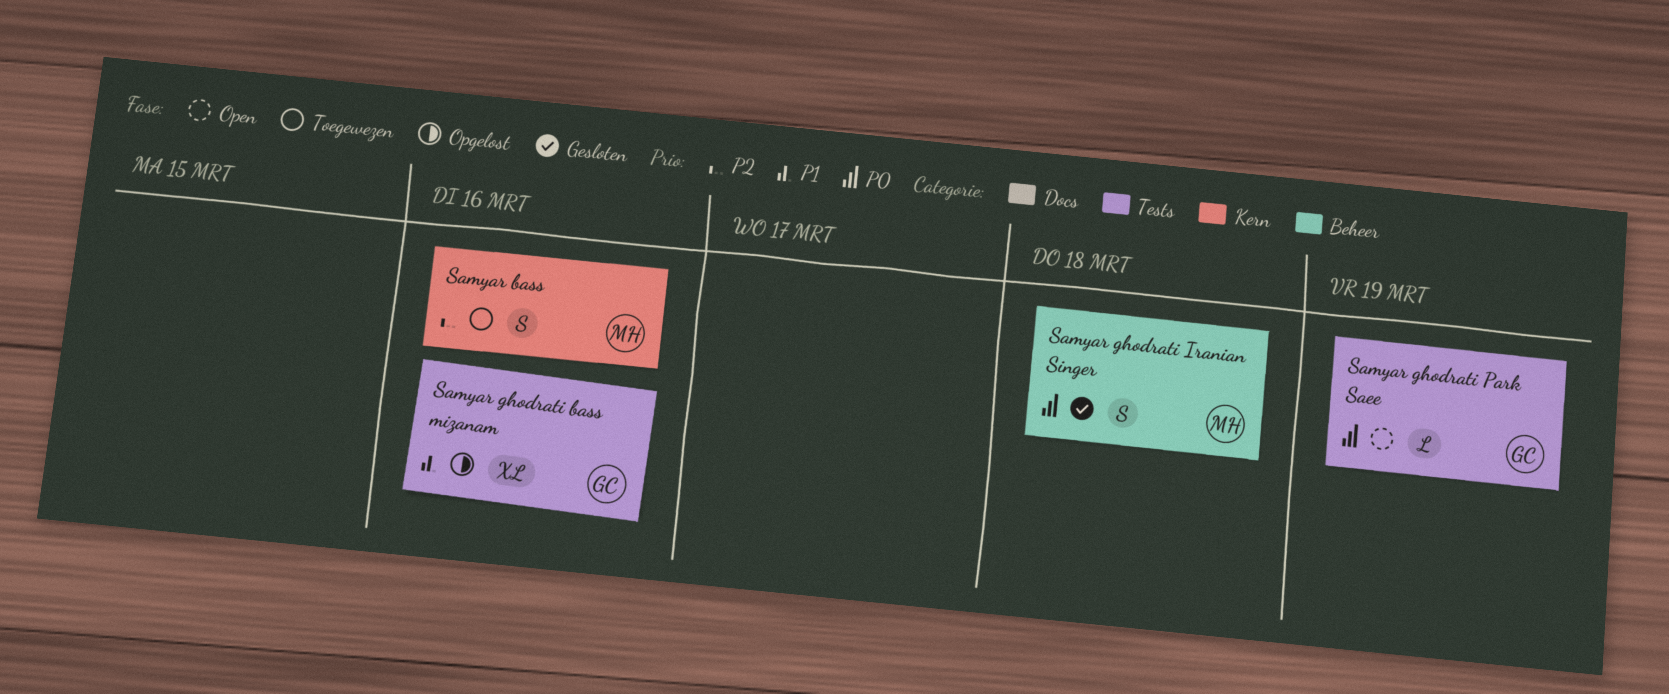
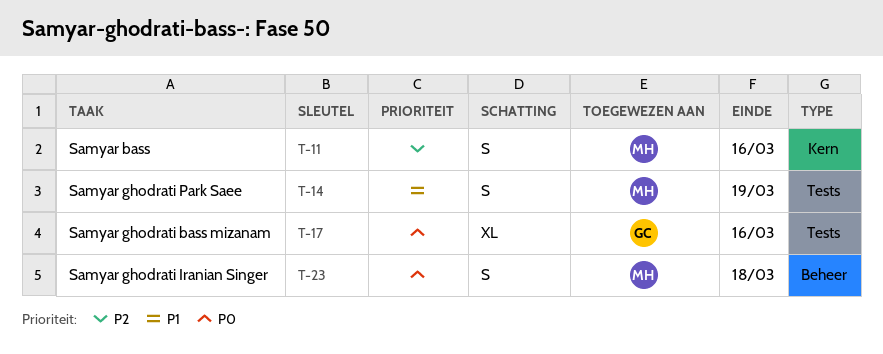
Samyar ghodrati bass mizanam, priority: P1 -> P0
Samyar ghodrati Park Saee, owner: GC -> MH
Samyar ghodrati Park Saee, priority: P0 -> P1
Samyar ghodrati Park Saee, estimate: L -> S

